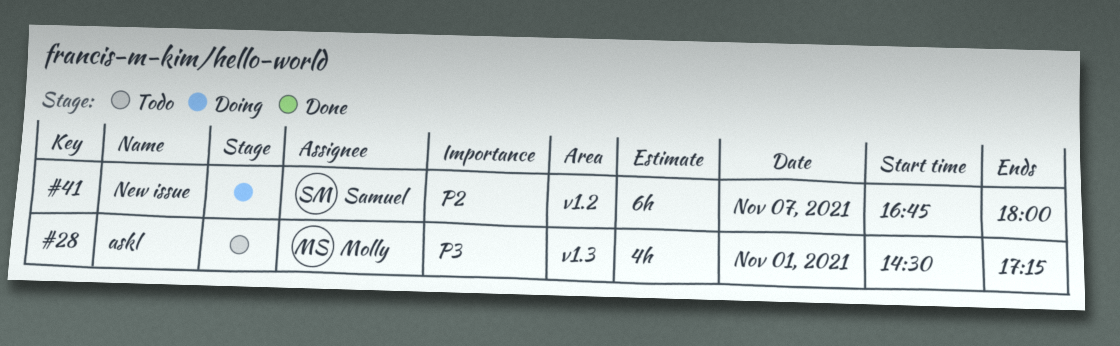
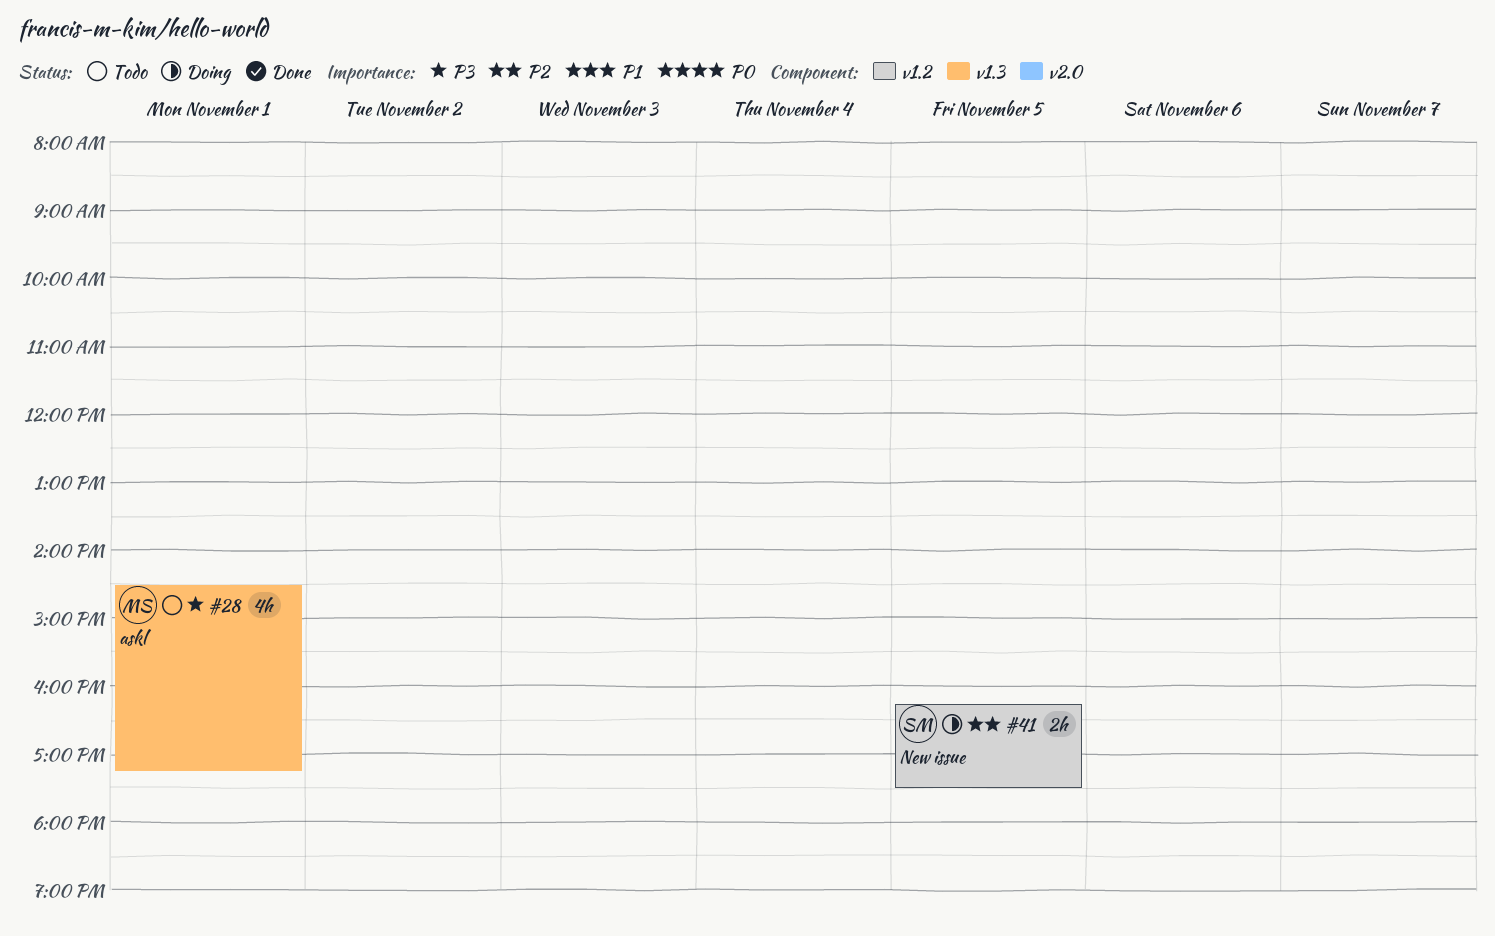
#41, estimate: 6h -> 2h
#41, day: Nov 7 -> Nov 5
#41, begins: 16:45 -> 16:15
#41, ends: 18:00 -> 17:30

